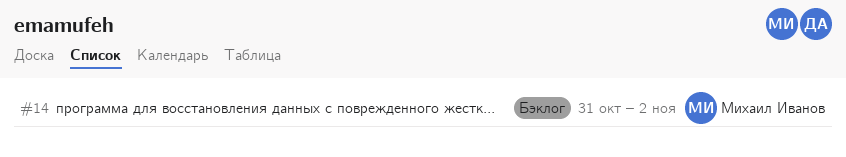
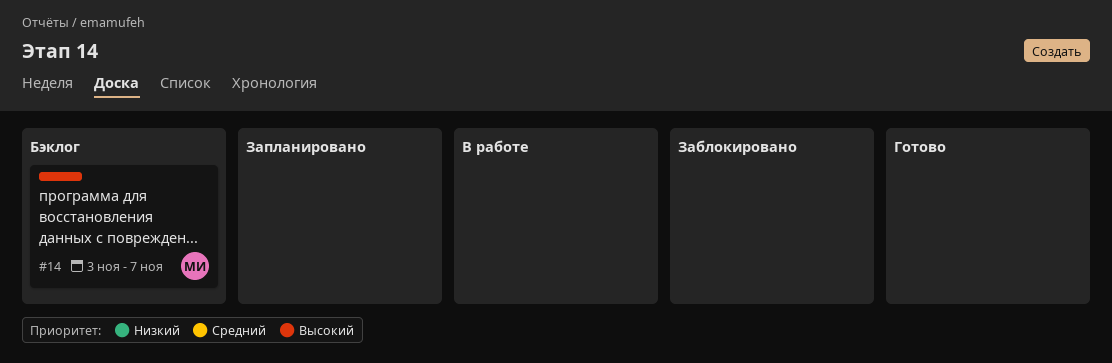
#14, start: Oct 31 -> Nov 3
#14, due: Nov 2 -> Nov 7

